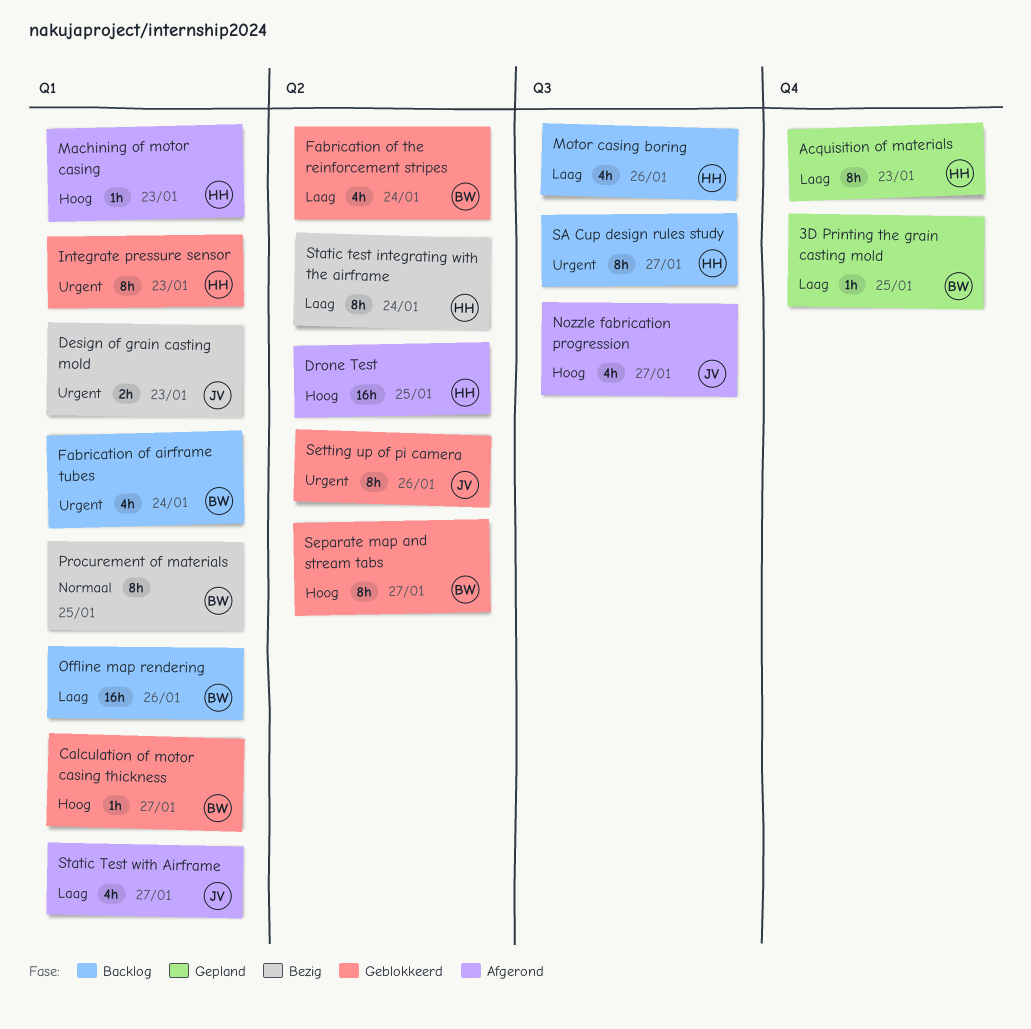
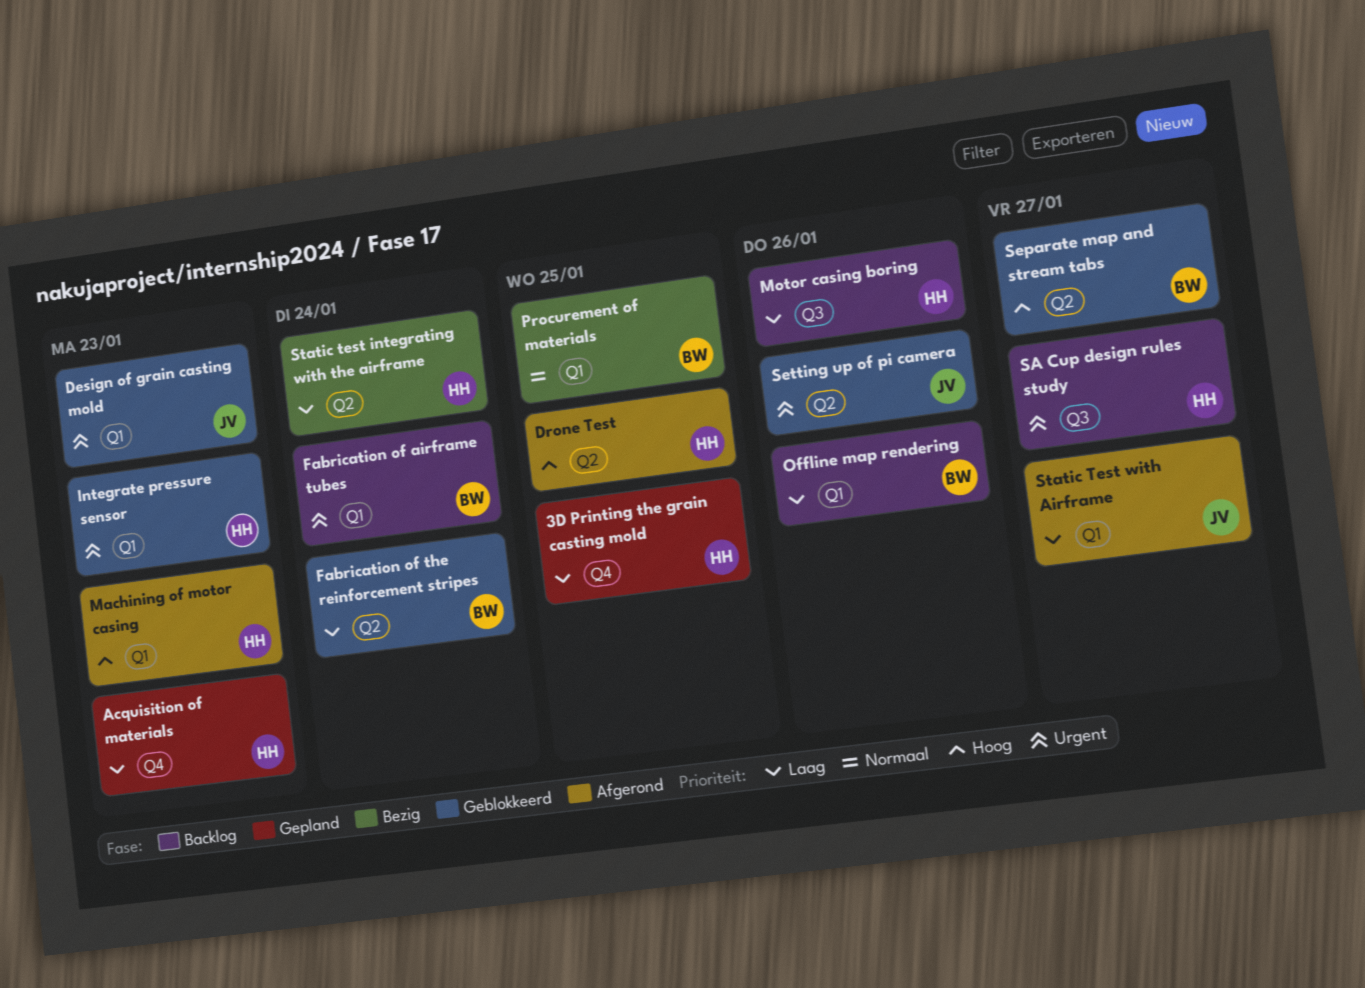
3D Printing the grain casting mold, owner: BW -> HH
Calculation of motor casing thickness: present -> none
Design of grain casting mold, status: Bezig -> Geblokkeerd
Nozzle fabrication progression: present -> none

